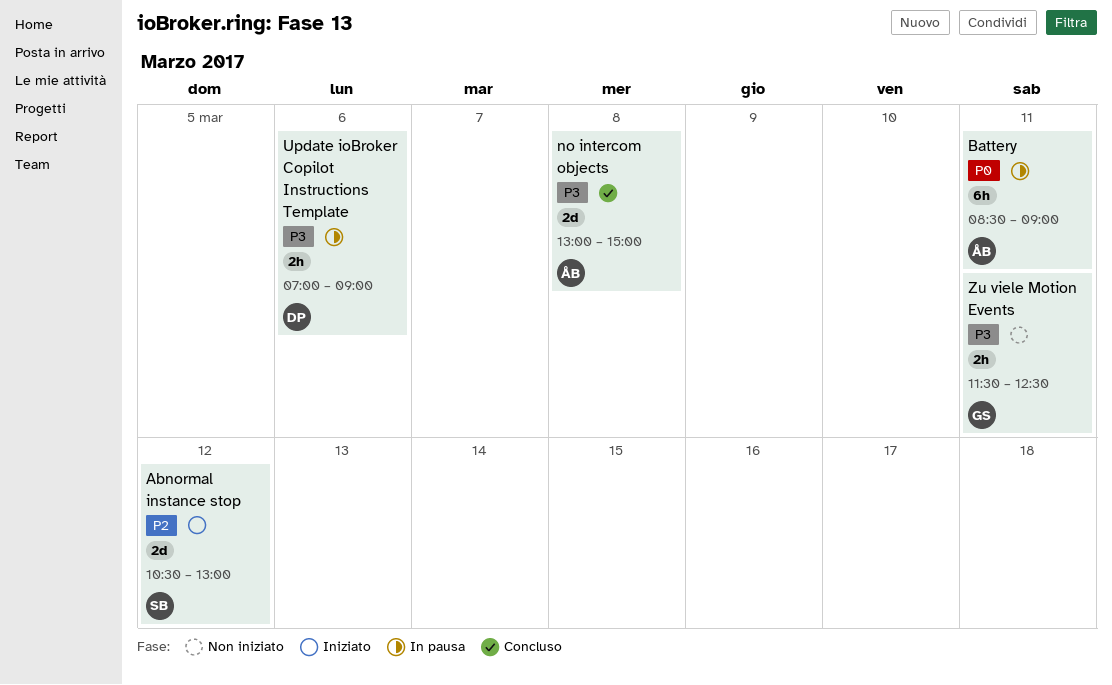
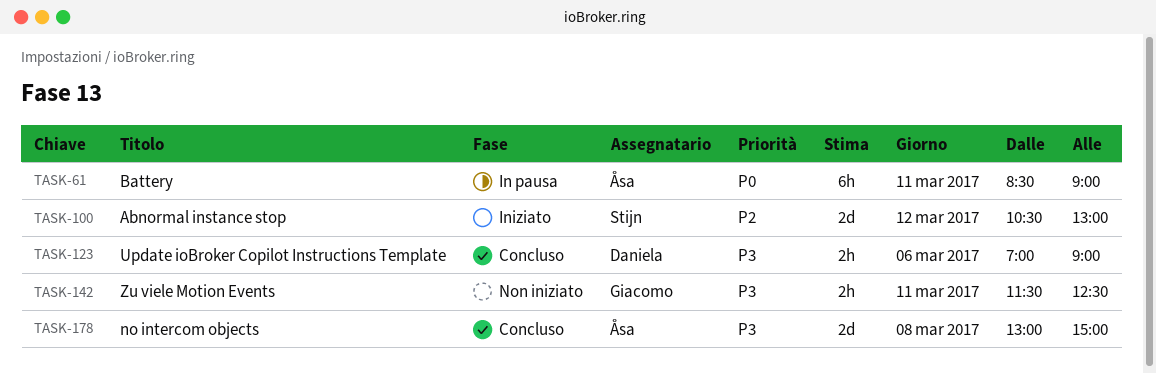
Update ioBroker Copilot Instructions Template, status: In pausa -> Concluso

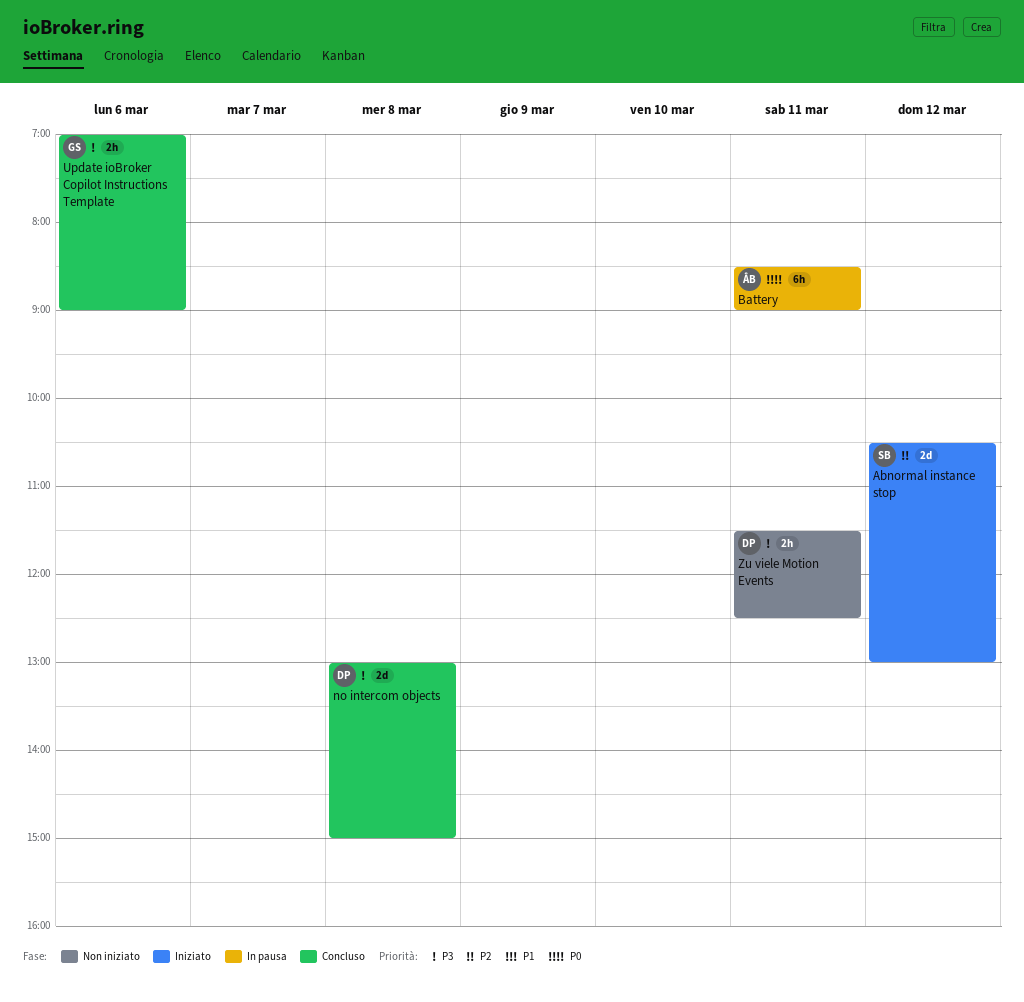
no intercom objects, owner: Åsa -> Daniela
Update ioBroker Copilot Instructions Template, owner: Daniela -> Giacomo
Zu viele Motion Events, owner: Giacomo -> Daniela

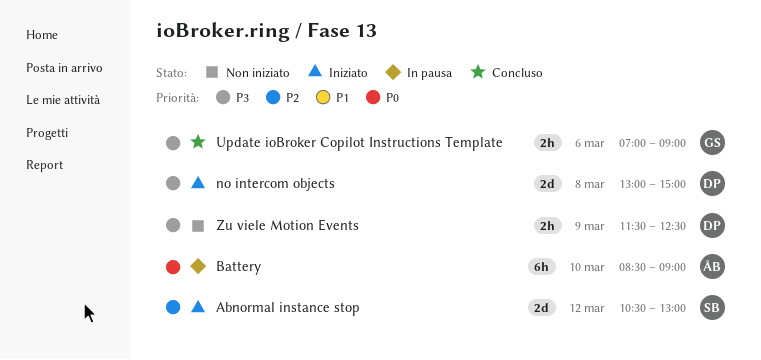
Battery, day: Mar 11 -> Mar 10
no intercom objects, status: Concluso -> Iniziato
Zu viele Motion Events, day: Mar 11 -> Mar 9

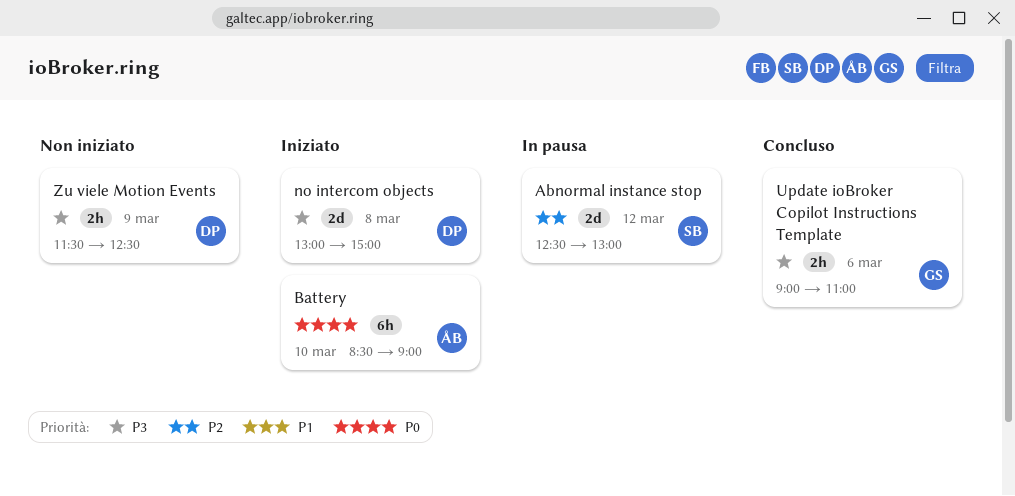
Abnormal instance stop, status: Iniziato -> In pausa
Abnormal instance stop, begins: 10:30 -> 12:30
Battery, status: In pausa -> Iniziato
Update ioBroker Copilot Instructions Template, begins: 07:00 -> 09:00
Update ioBroker Copilot Instructions Template, ends: 09:00 -> 11:00

